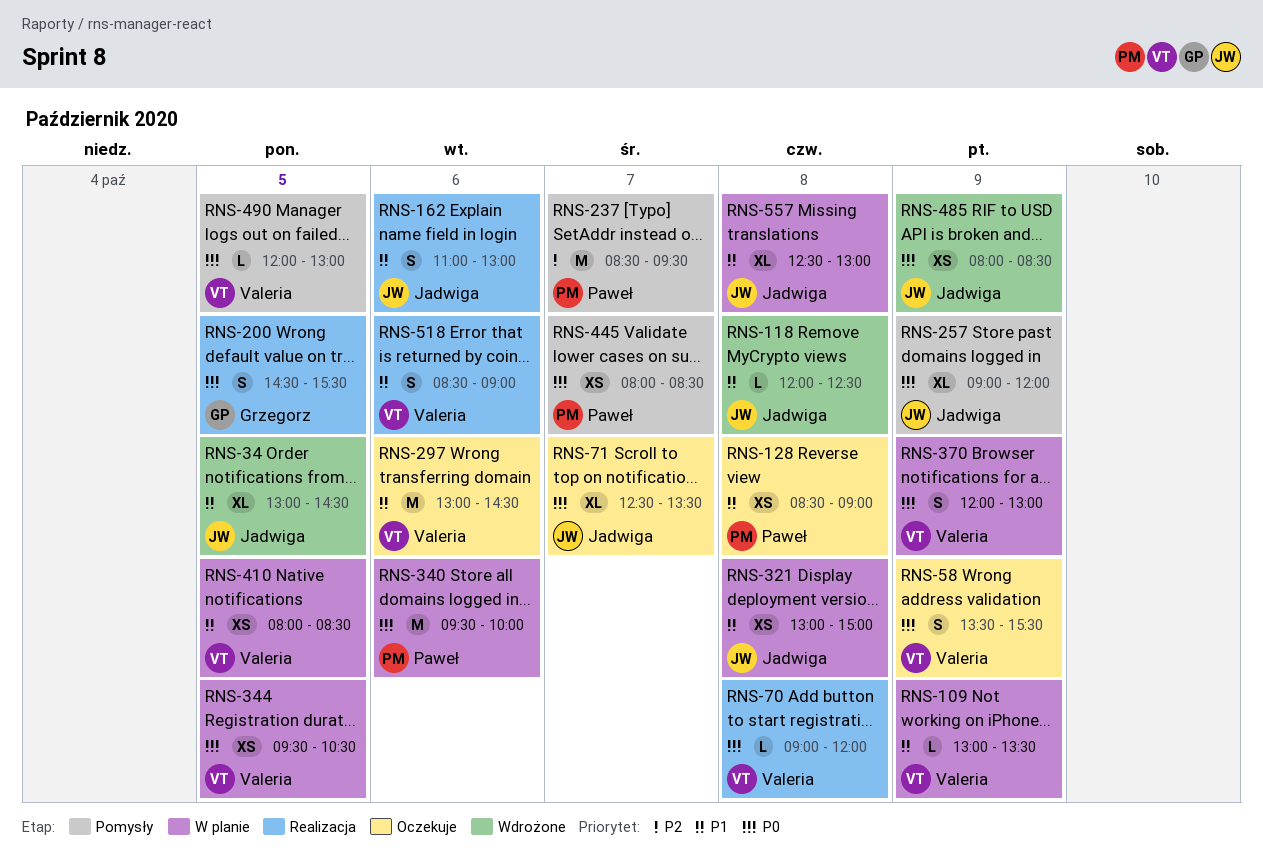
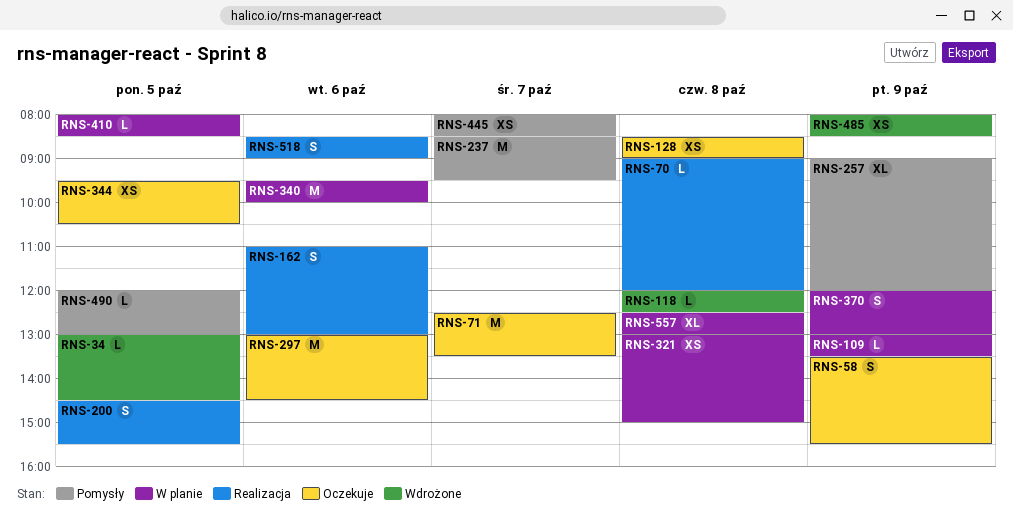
RNS-34, estimate: XL -> L
RNS-71, estimate: XL -> M
RNS-344, status: W planie -> Oczekuje
RNS-410, estimate: XS -> L

